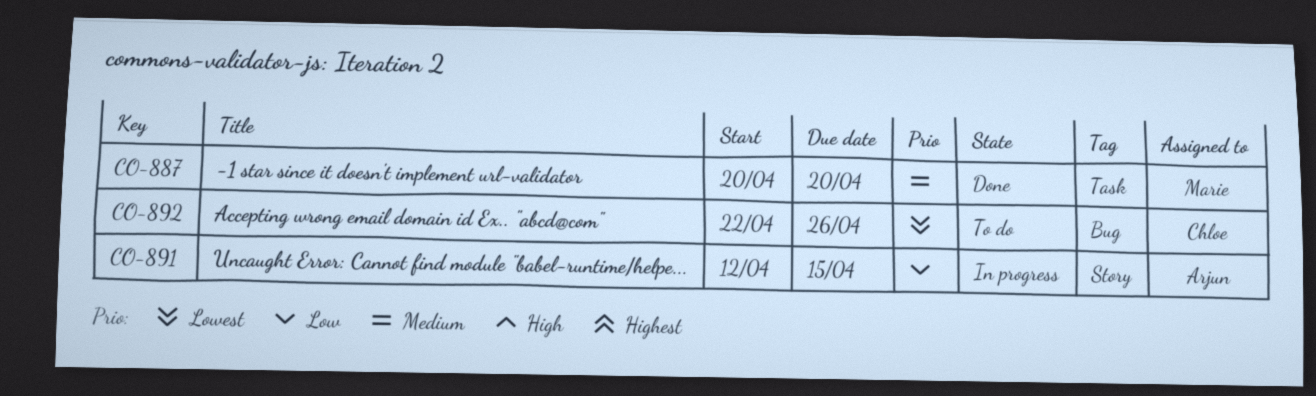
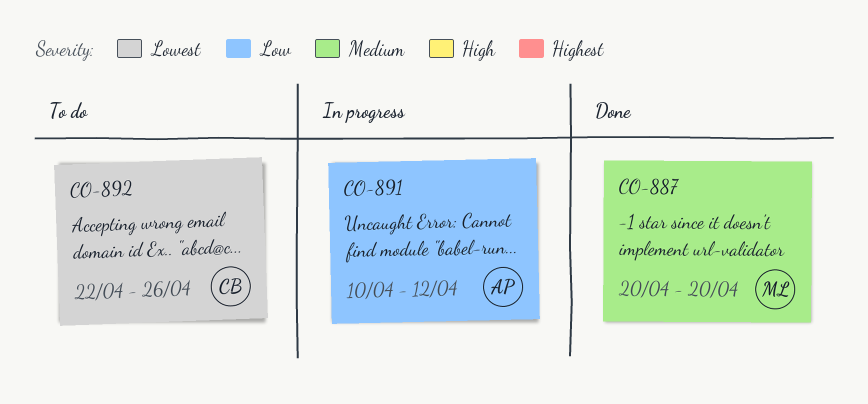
CO-891, start: Apr 12 -> Apr 10
CO-891, due: Apr 15 -> Apr 12

